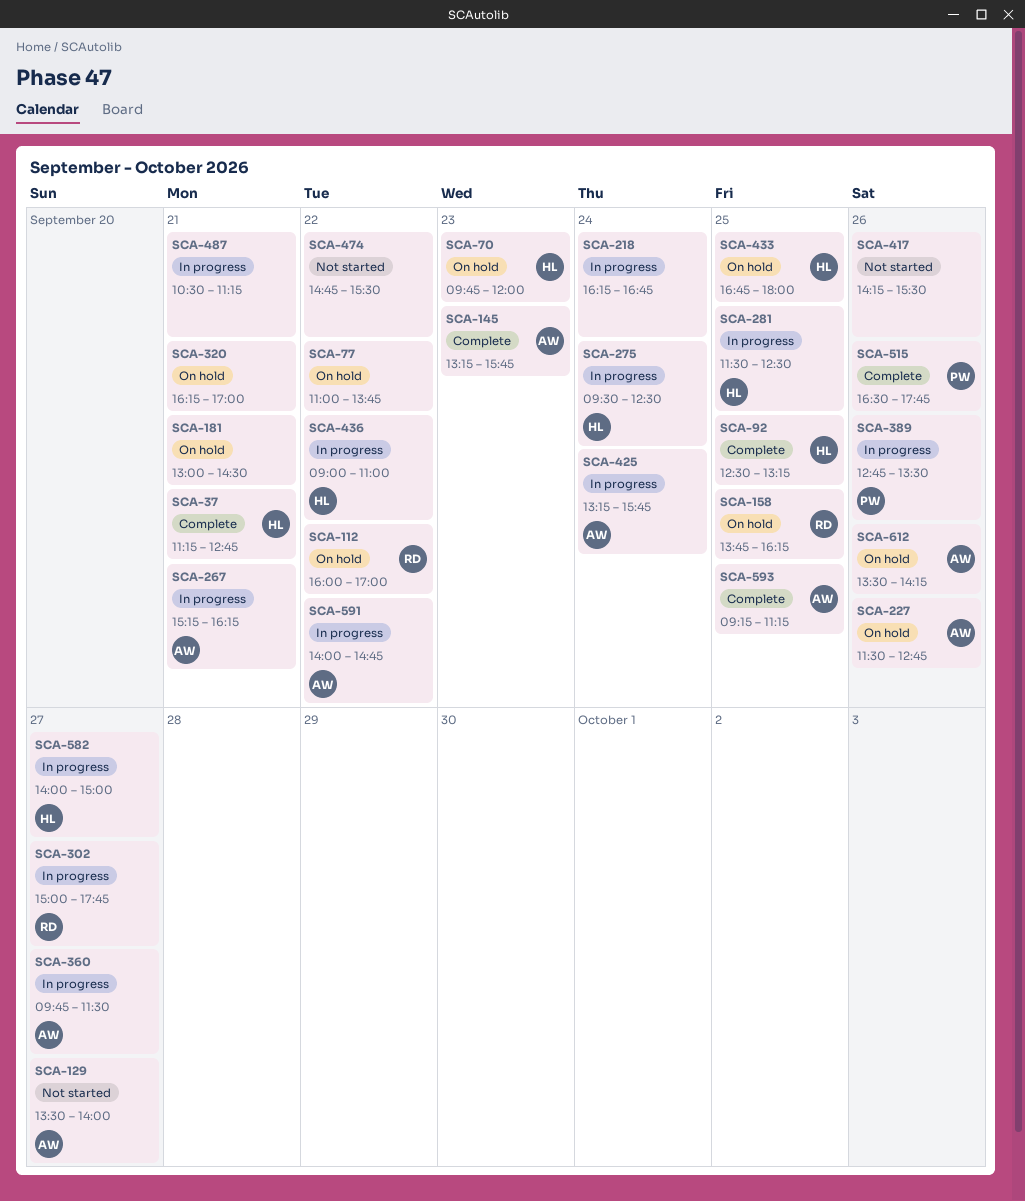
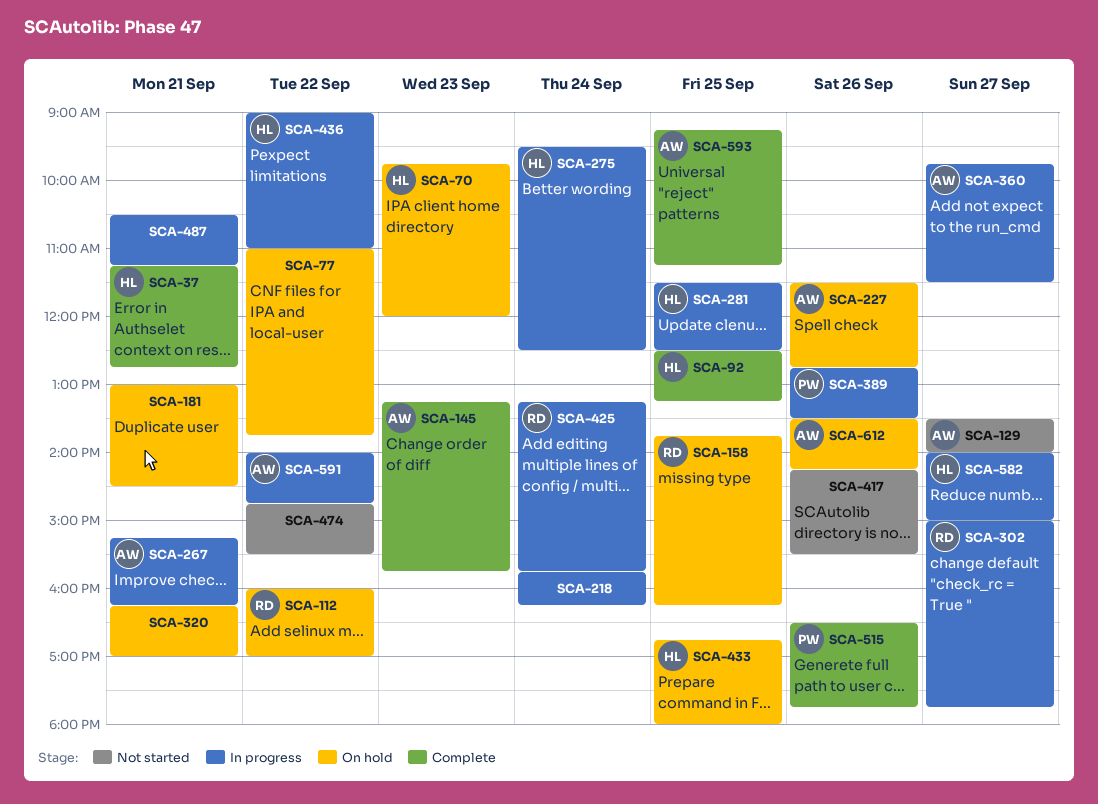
SCA-218, begins: 16:15 -> 15:45
SCA-218, ends: 16:45 -> 16:15
SCA-425, owner: AW -> RD

